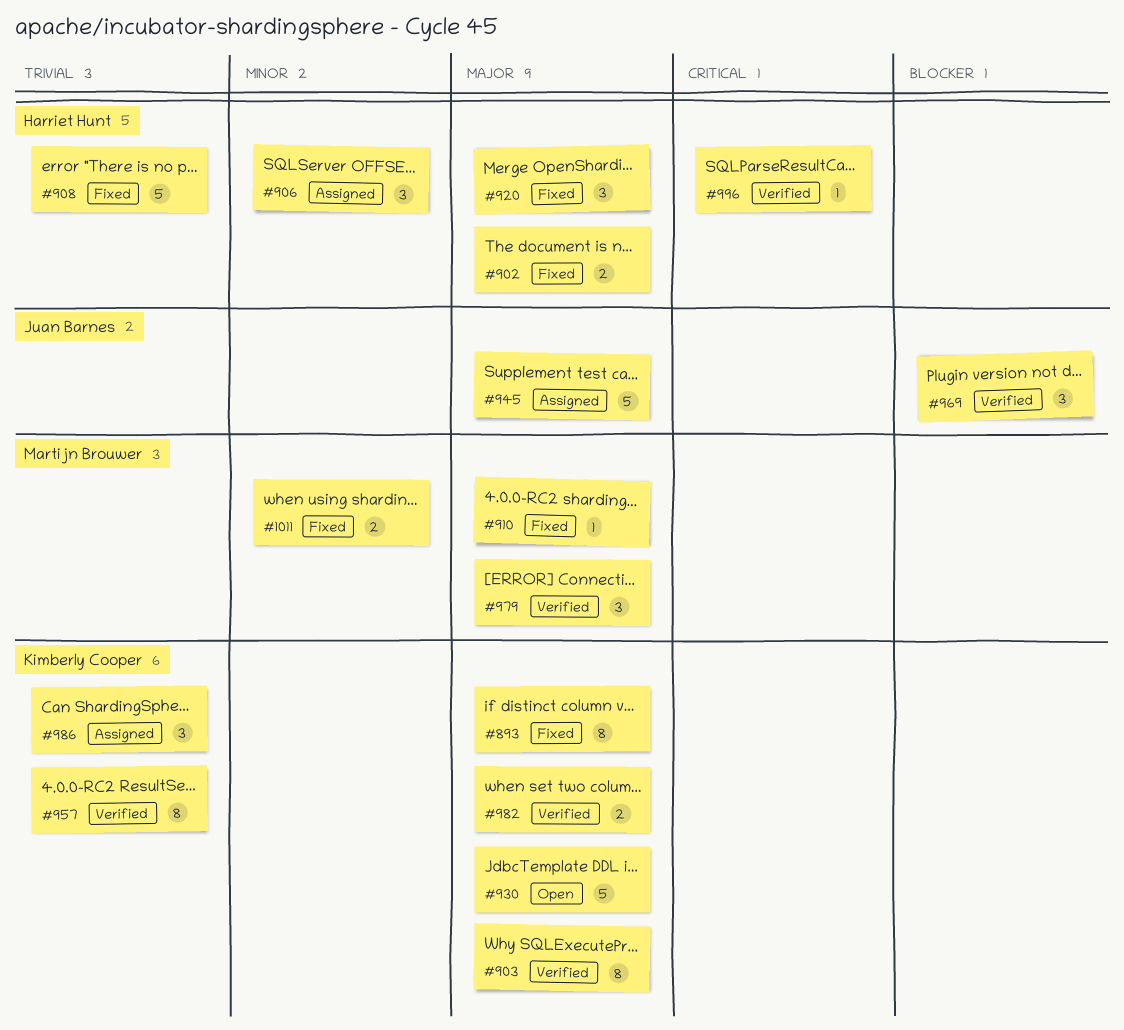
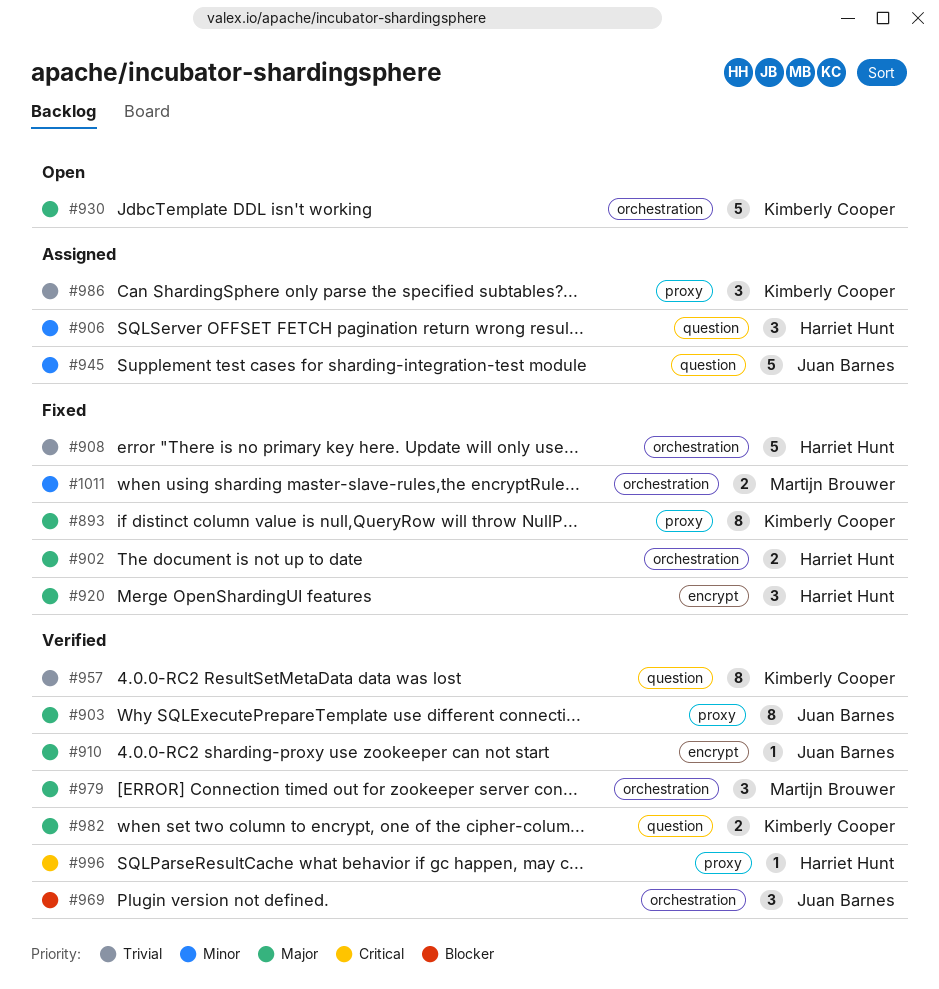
#903, owner: Kimberly Cooper -> Juan Barnes
#910, status: Fixed -> Verified
#910, owner: Martijn Brouwer -> Juan Barnes
#945, priority: Major -> Minor

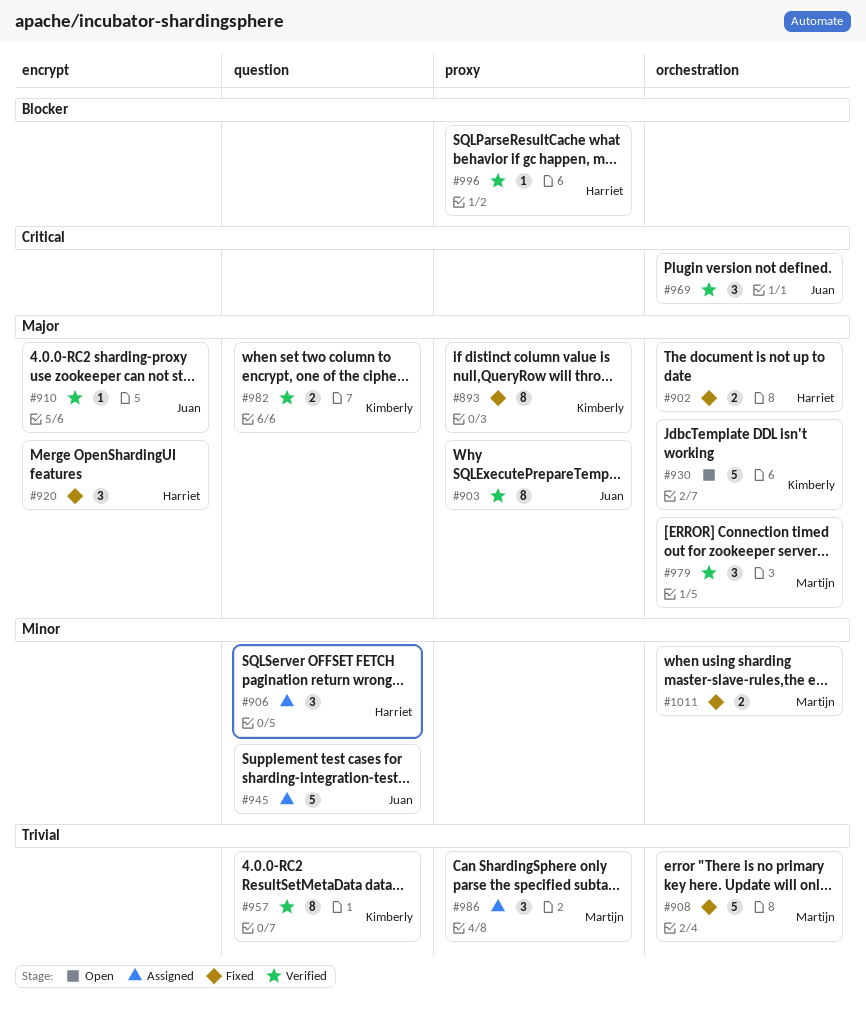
#908, owner: Harriet Hunt -> Martijn Brouwer
#969, priority: Blocker -> Critical
#986, owner: Kimberly Cooper -> Martijn Brouwer
#996, priority: Critical -> Blocker

